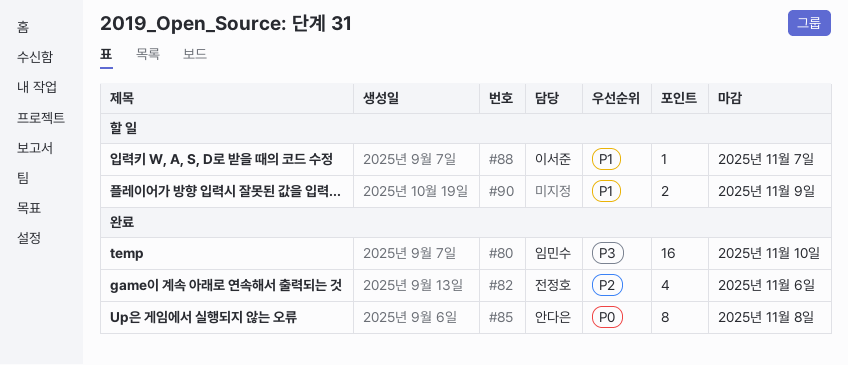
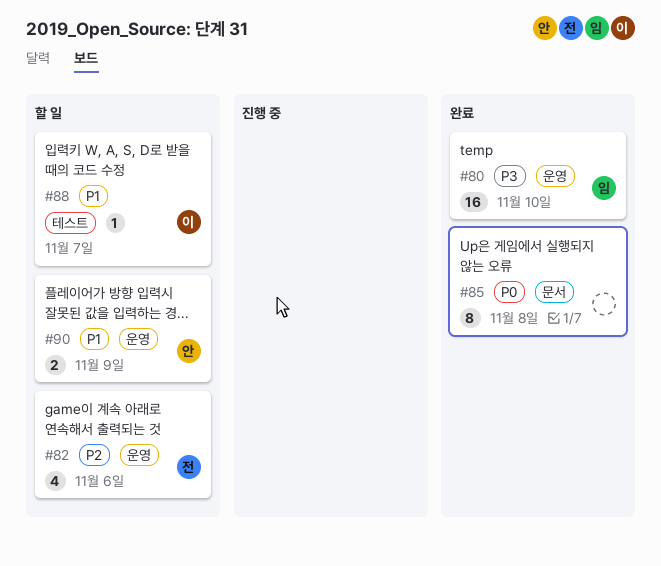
#82, status: 완료 -> 할 일
#85, owner: 안다은 -> none
#90, owner: none -> 안다은

